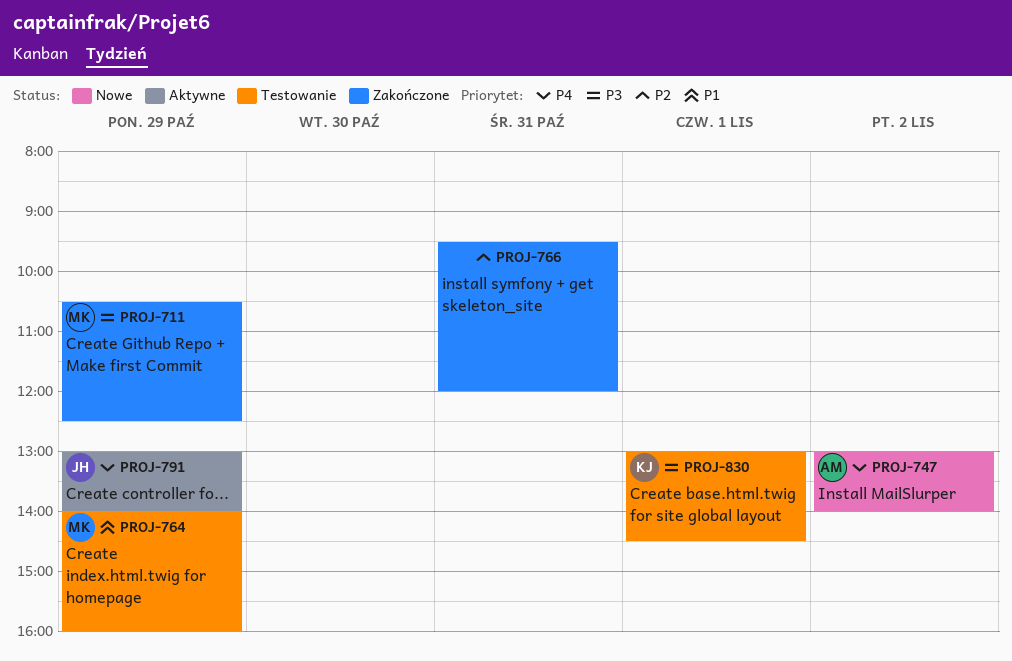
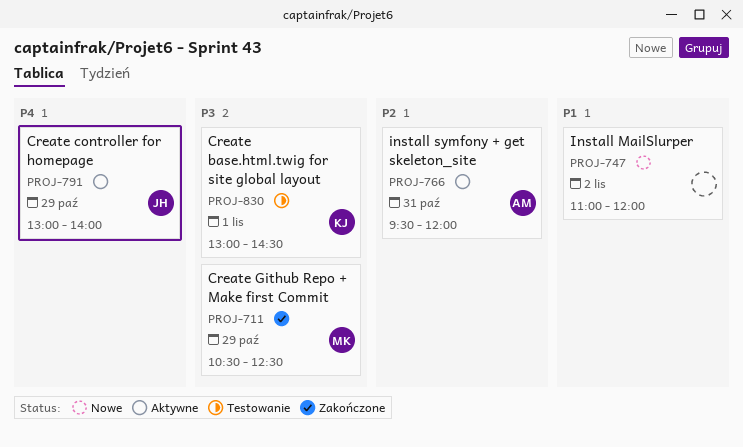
PROJ-747, owner: AM -> none
PROJ-747, priority: P4 -> P1
PROJ-747, begins: 13:00 -> 11:00
PROJ-747, ends: 14:00 -> 12:00
PROJ-764: present -> none
PROJ-766, status: Zakończone -> Aktywne
PROJ-766, owner: none -> AM

